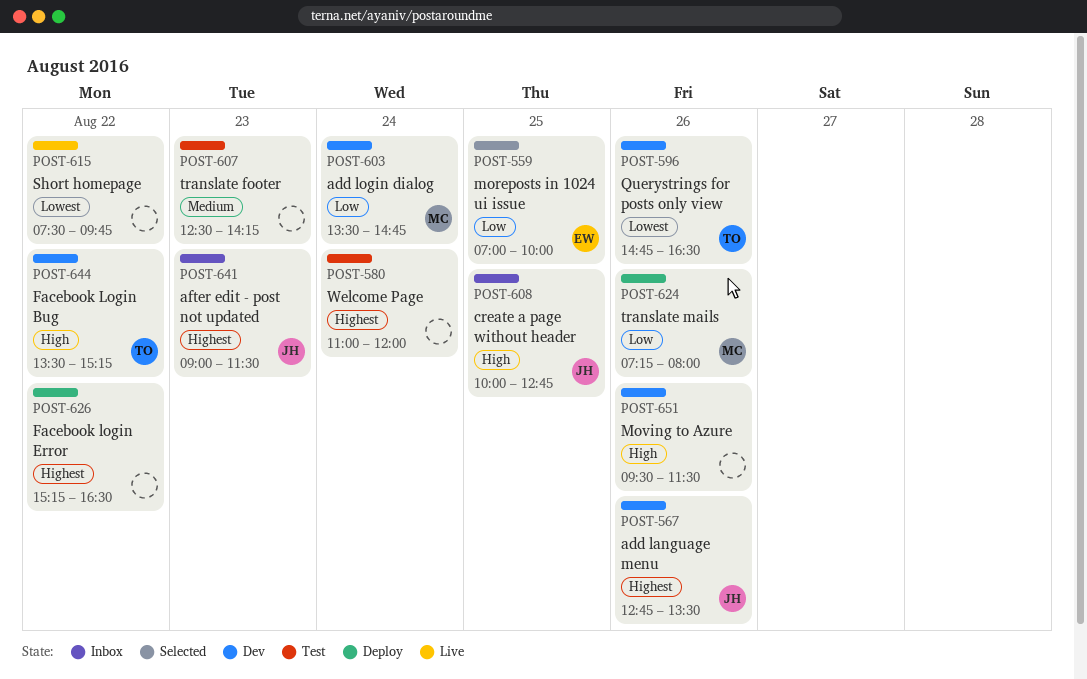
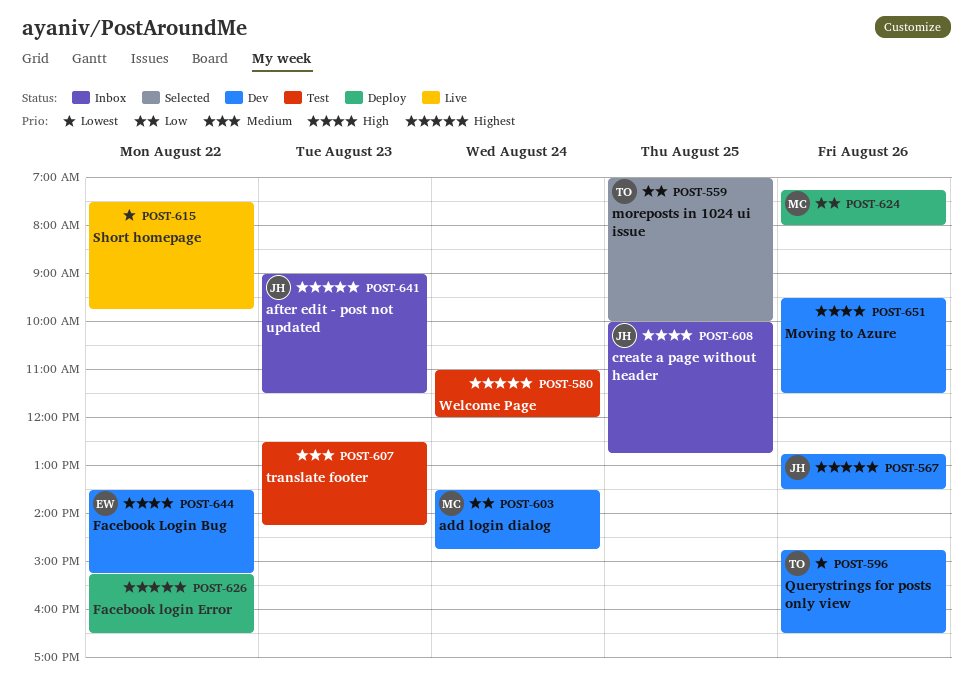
POST-559, owner: EW -> TO
POST-644, owner: TO -> EW

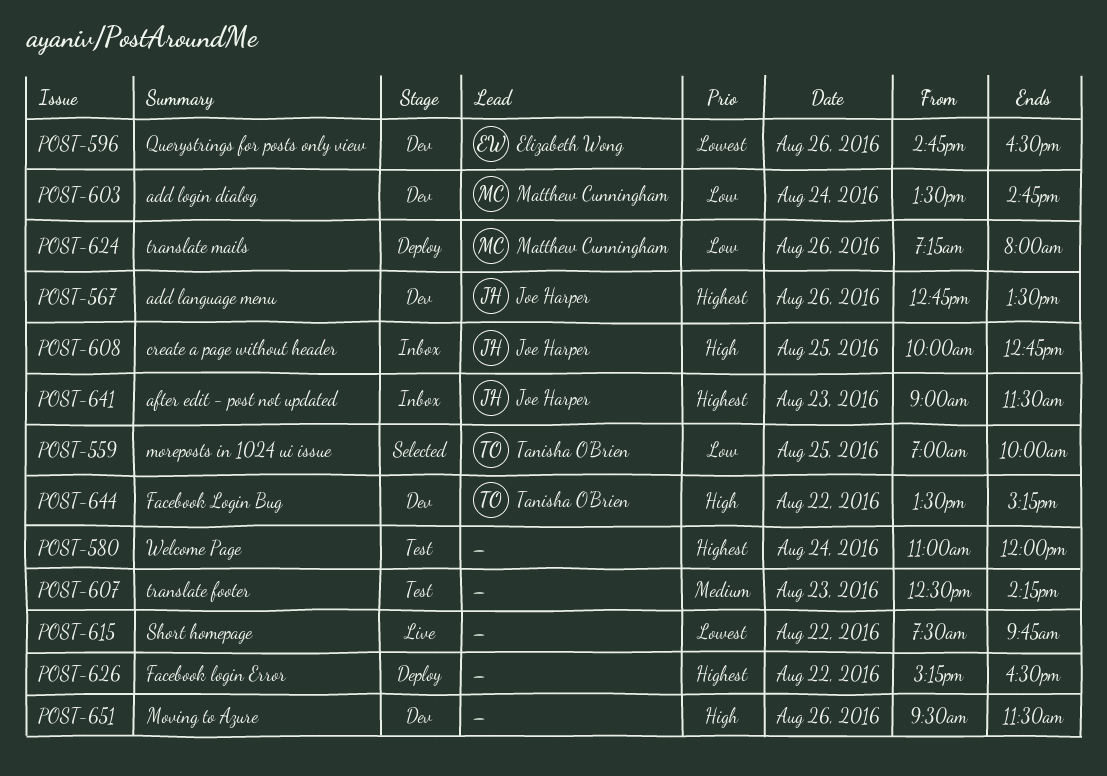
POST-596, owner: Tanisha O'Brien -> Elizabeth Wong
POST-644, owner: Elizabeth Wong -> Tanisha O'Brien

